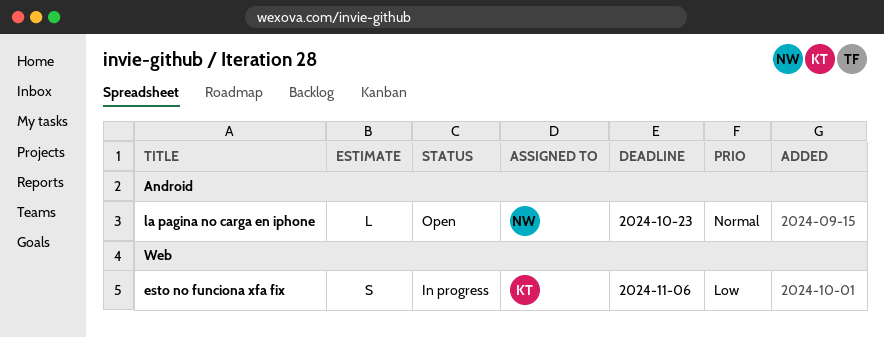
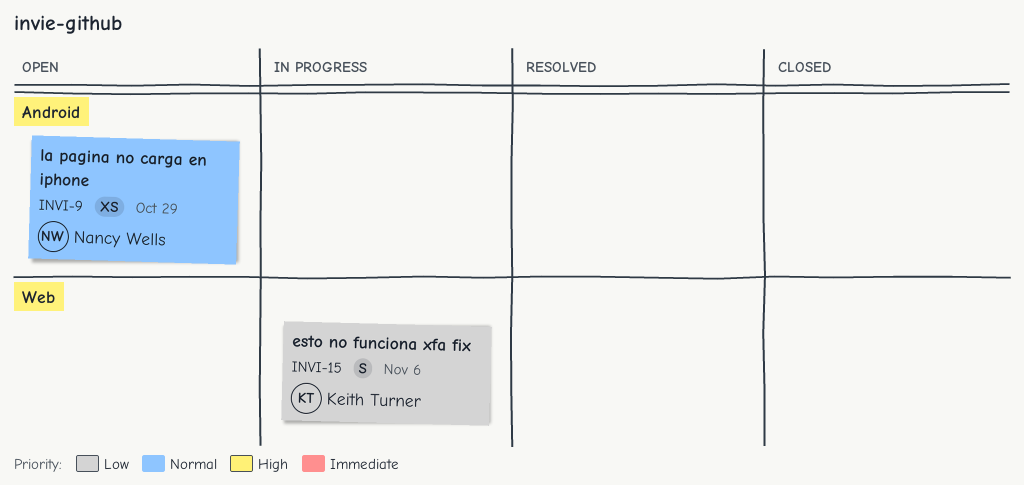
la pagina no carga en iphone, estimate: L -> XS
la pagina no carga en iphone, due: Oct 23 -> Oct 29

